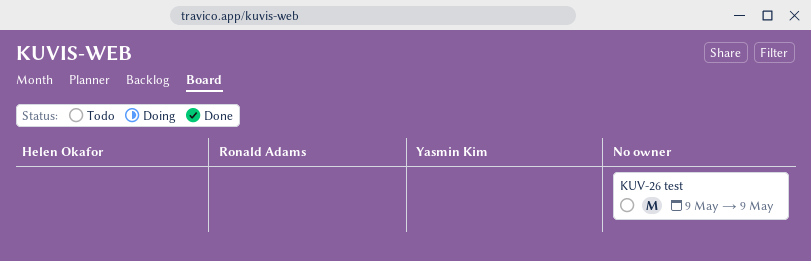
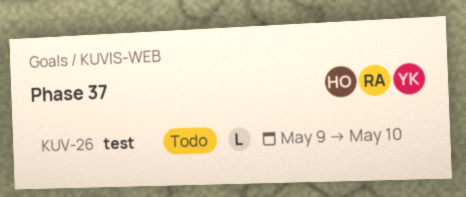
KUV-26, estimate: M -> L
KUV-26, due: May 9 -> May 10

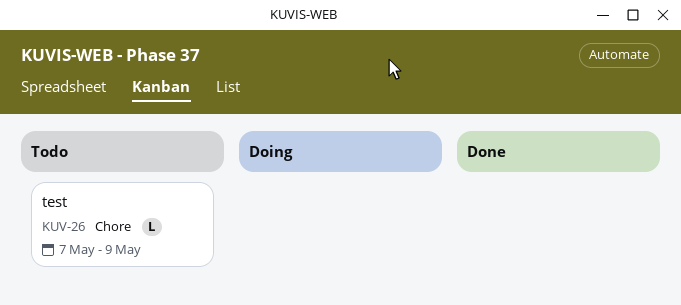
KUV-26, start: May 9 -> May 7
KUV-26, due: May 10 -> May 9

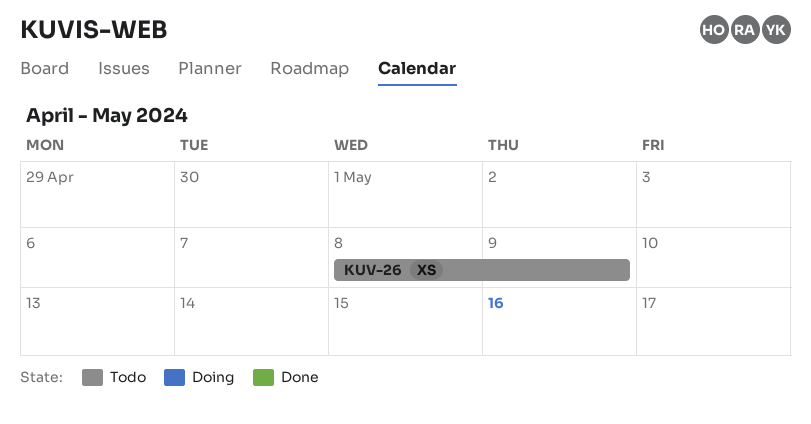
KUV-26, estimate: L -> XS
KUV-26, start: May 7 -> May 8

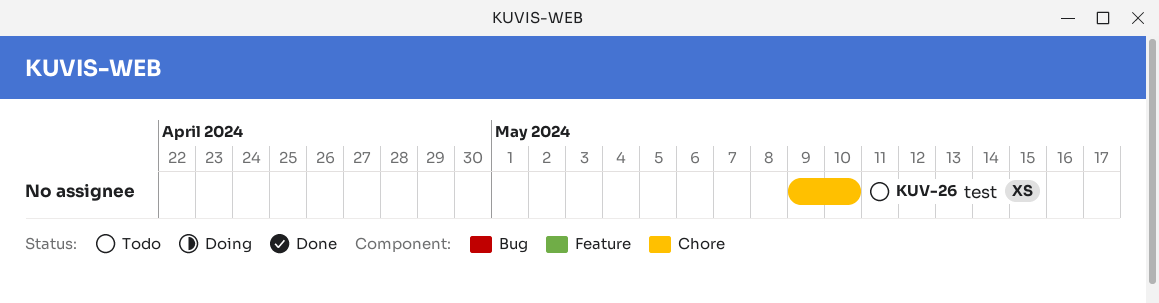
KUV-26, start: May 8 -> May 9
KUV-26, due: May 9 -> May 10

